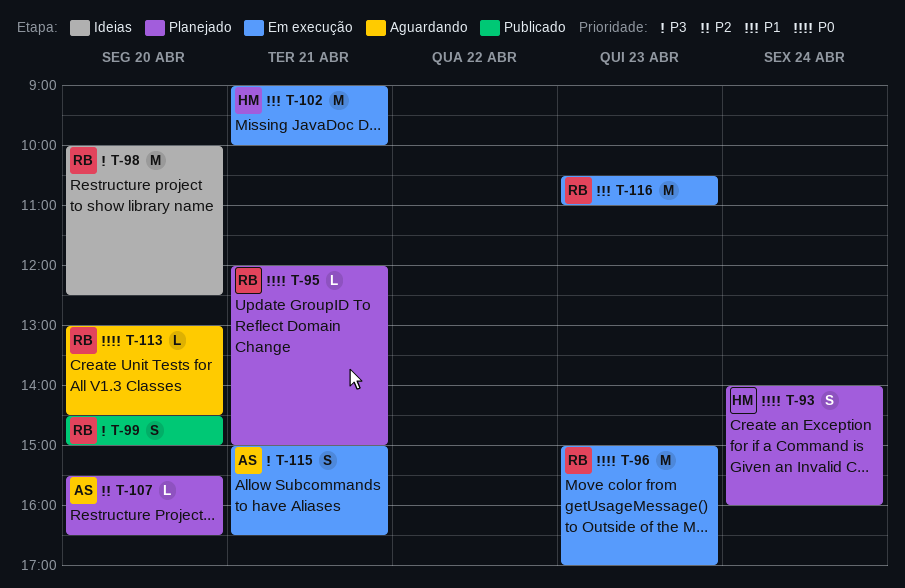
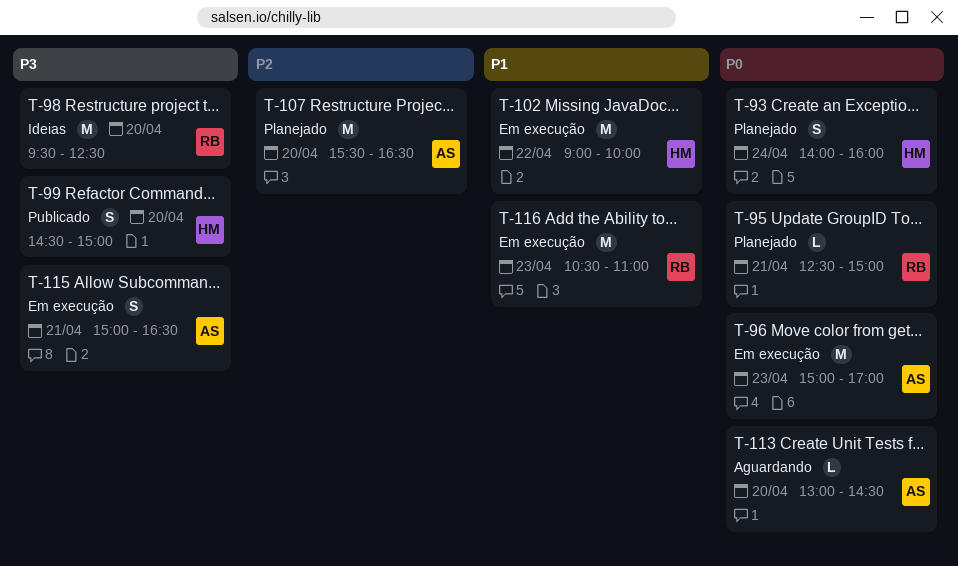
T-95, begins: 12:00 -> 12:30
T-96, owner: RB -> AS
T-98, begins: 10:00 -> 09:30
T-99, owner: RB -> HM
T-102, day: Apr 21 -> Apr 22
T-107, estimate: L -> M
T-113, owner: RB -> AS

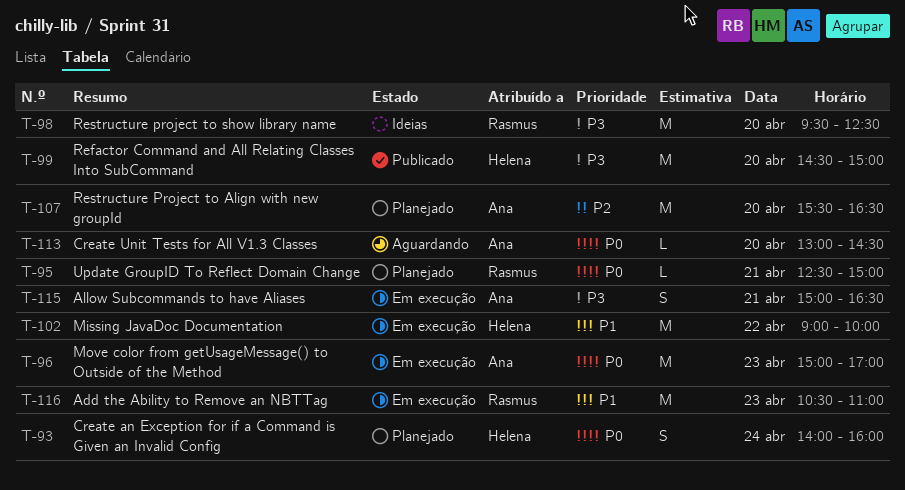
T-99, estimate: S -> M

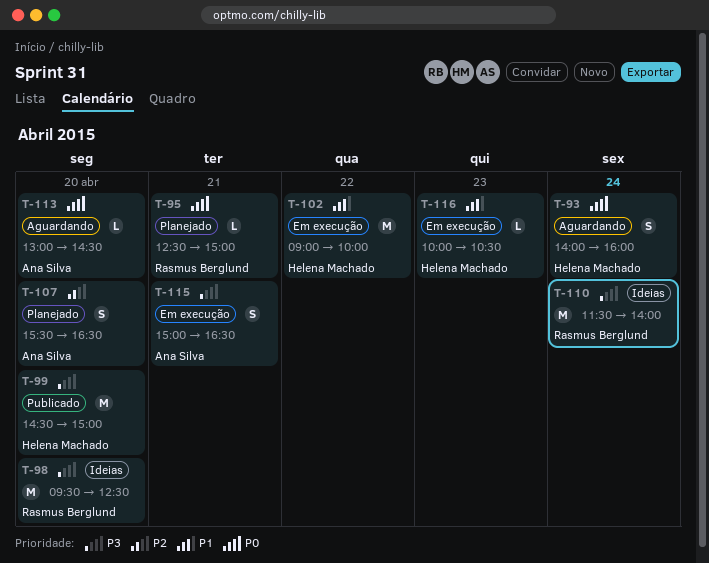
T-93, status: Planejado -> Aguardando
T-96: present -> none
T-107, estimate: M -> S
T-110: none -> present
T-116, owner: Rasmus Berglund -> Helena Machado
T-116, estimate: M -> L
T-116, begins: 10:30 -> 10:00
T-116, ends: 11:00 -> 10:30

